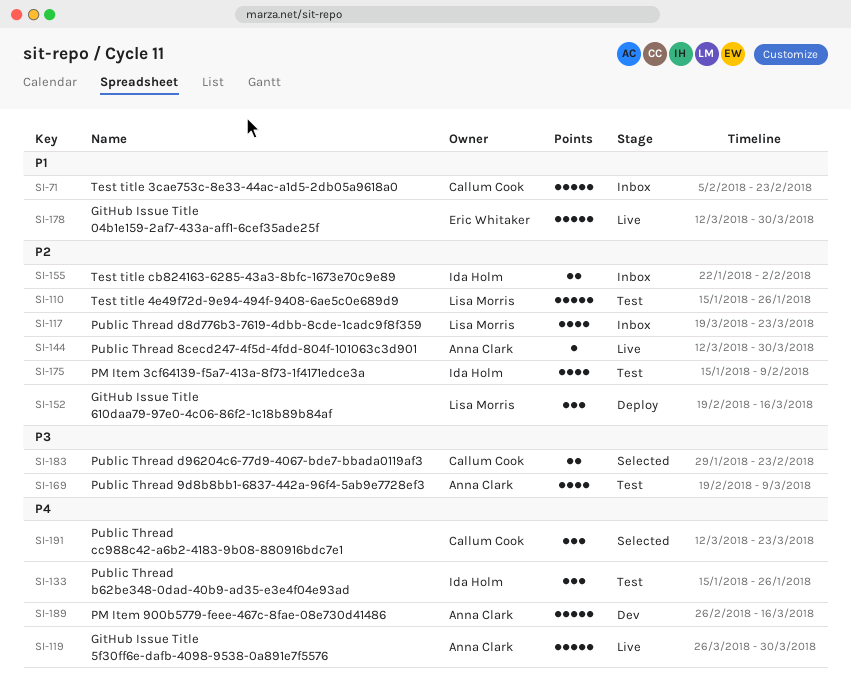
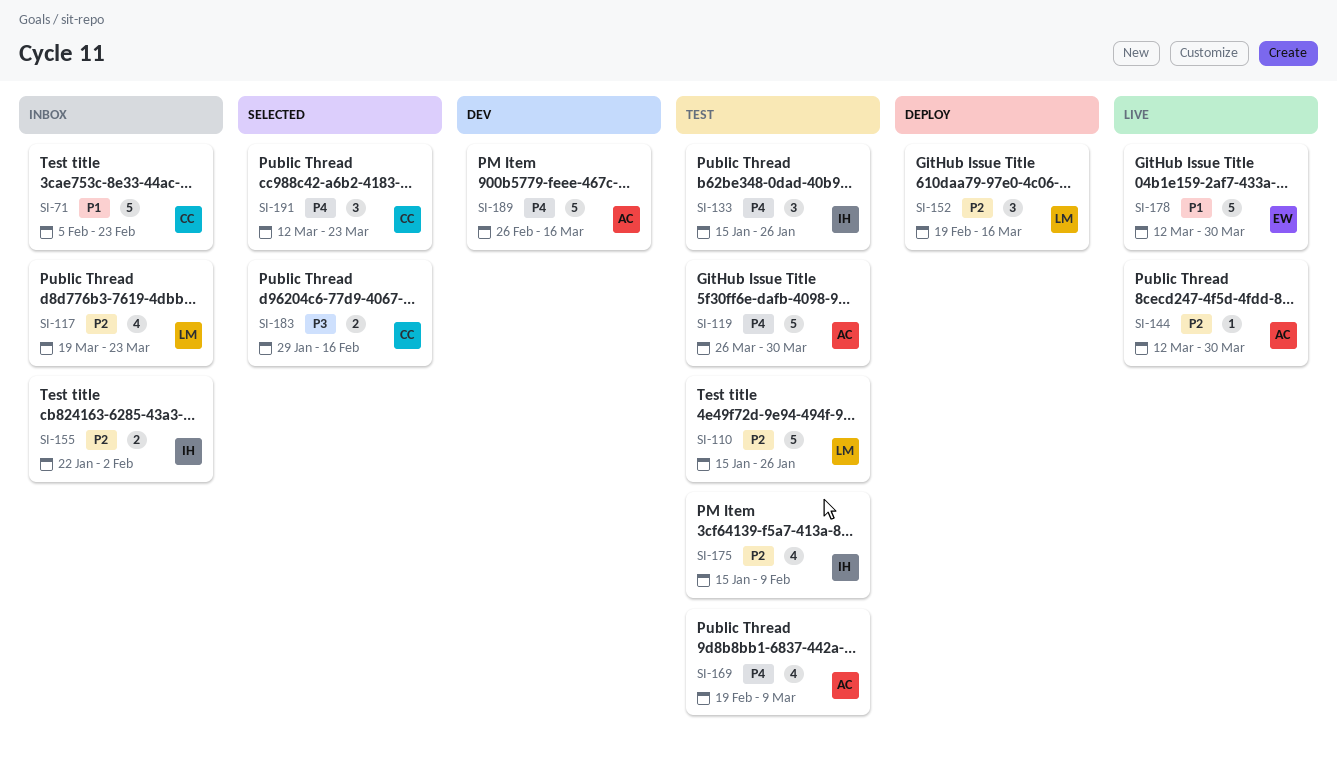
SI-119, status: Live -> Test
SI-169, priority: P3 -> P4
SI-183, due: Feb 23 -> Feb 16

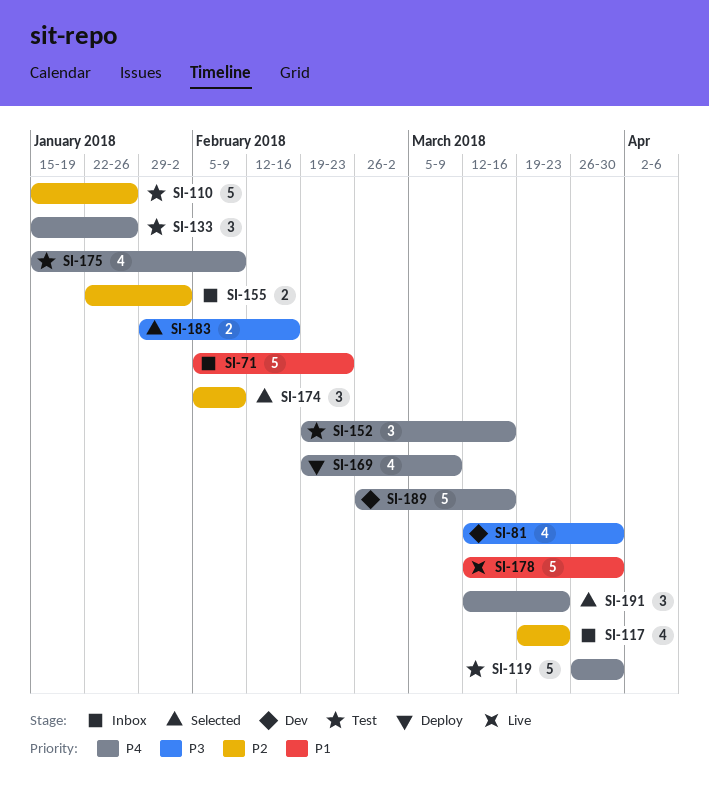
SI-81: none -> present
SI-144: present -> none
SI-152, status: Deploy -> Test
SI-152, priority: P2 -> P4
SI-169, status: Test -> Deploy
SI-174: none -> present
SI-175, priority: P2 -> P4

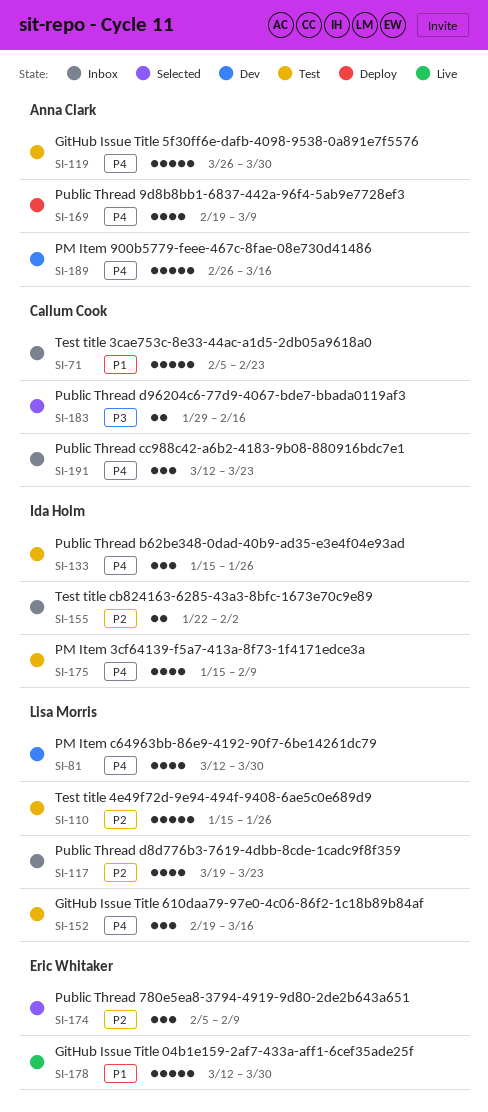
SI-81, priority: P3 -> P4
SI-191, status: Selected -> Inbox

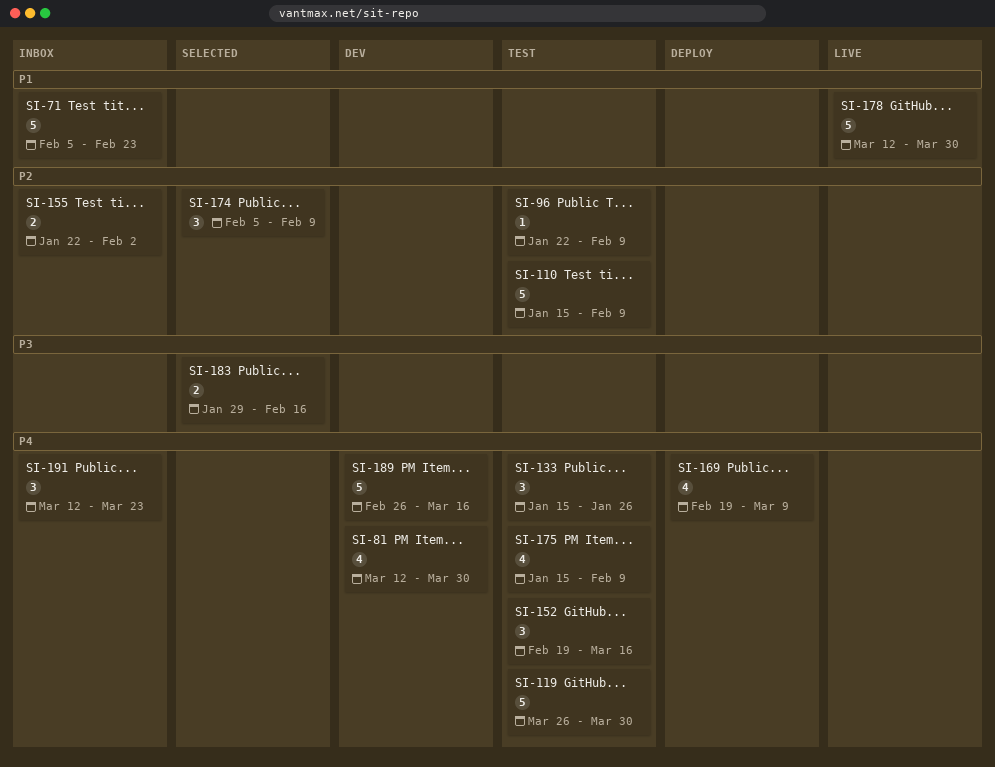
SI-96: none -> present
SI-110, due: Jan 26 -> Feb 9
SI-117: present -> none

